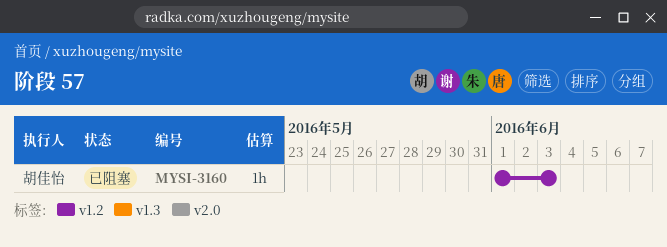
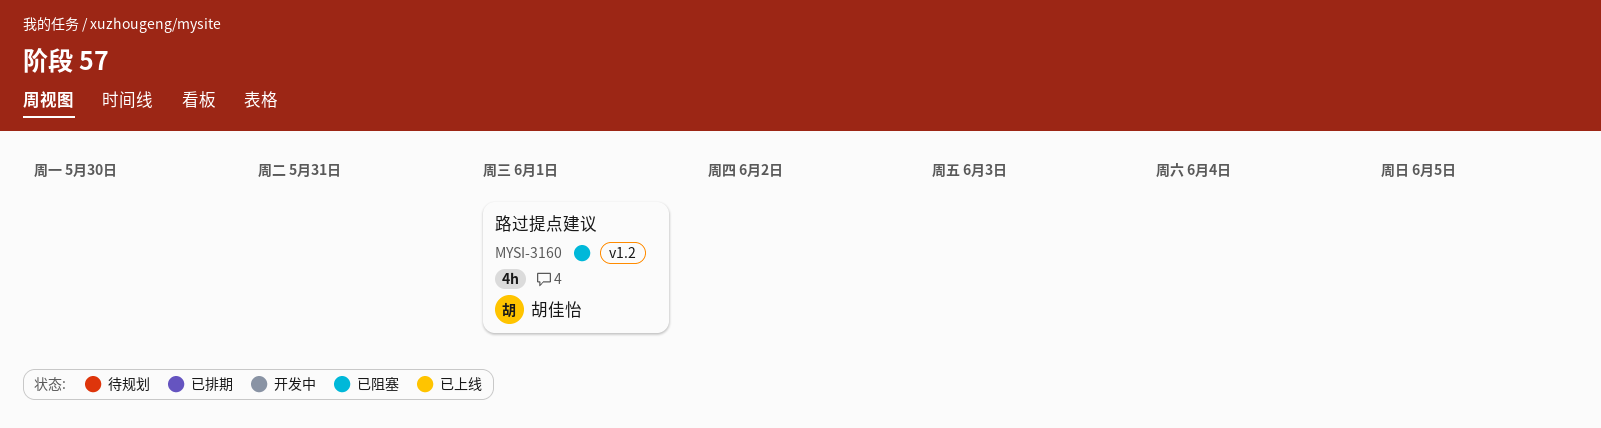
MYSI-3160, estimate: 1h -> 4h
MYSI-3160, due: Jun 3 -> Jun 1

